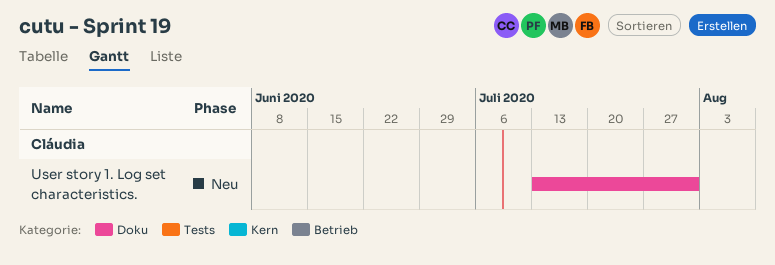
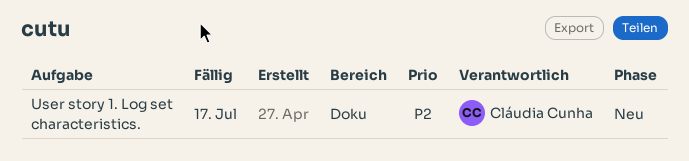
User story 1. Log set characteristics., due: Jul 31 -> Jul 17

